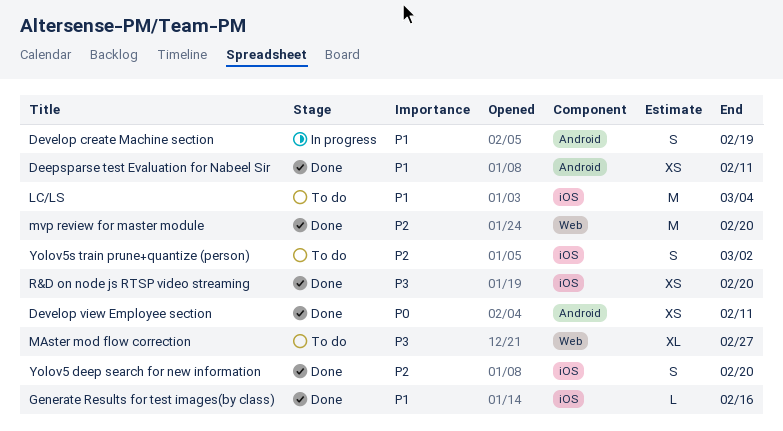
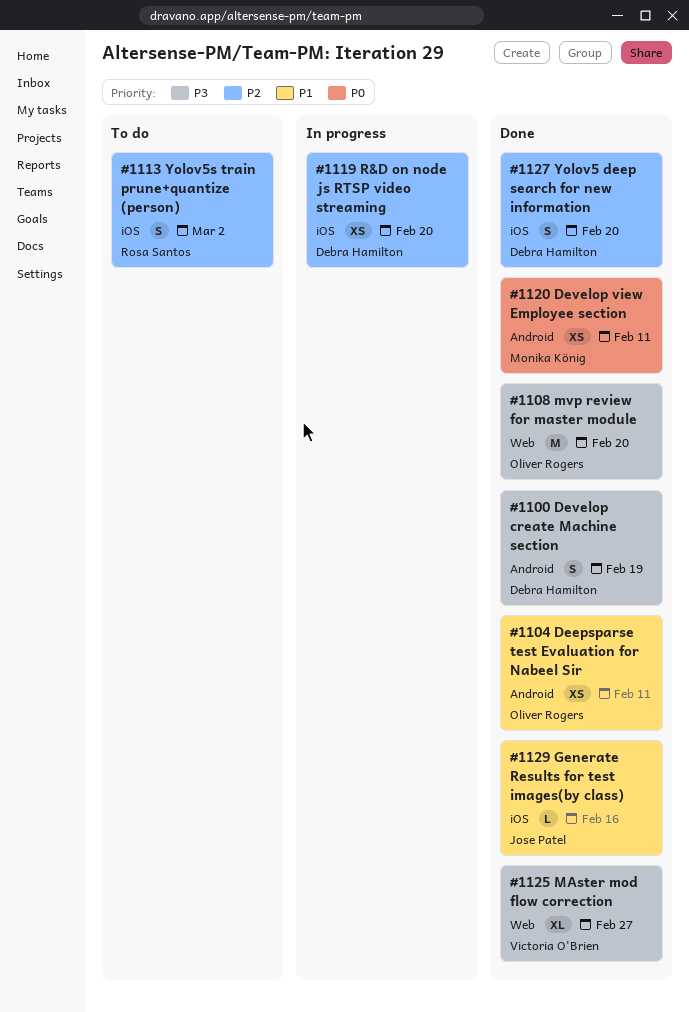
Develop create Machine section, status: In progress -> Done
Develop create Machine section, priority: P1 -> P3
LC/LS: present -> none
MAster mod flow correction, status: To do -> Done
mvp review for master module, priority: P2 -> P3
R&D on node js RTSP video streaming, status: Done -> In progress
R&D on node js RTSP video streaming, priority: P3 -> P2

